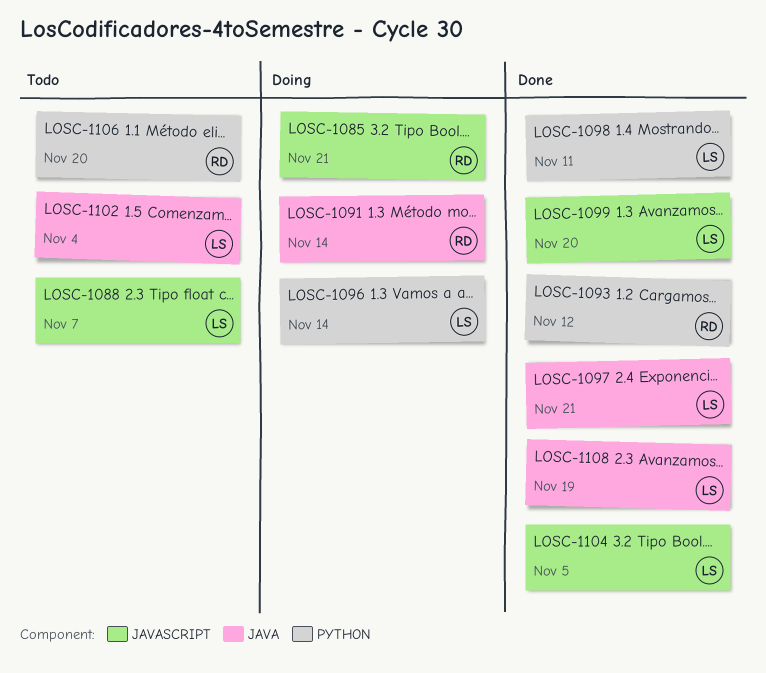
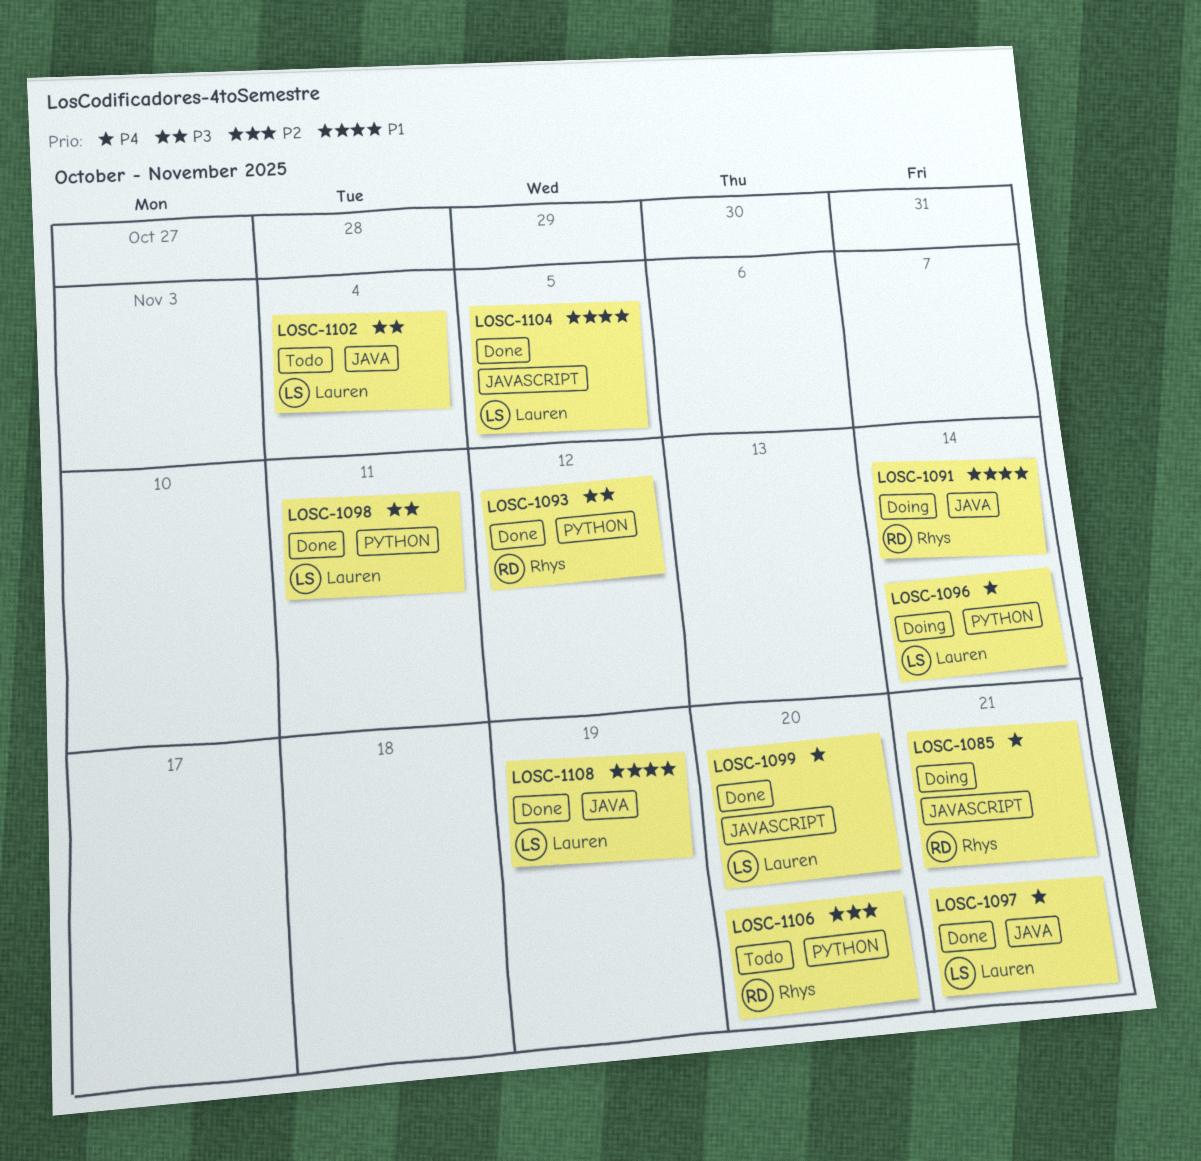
LOSC-1088: present -> none

